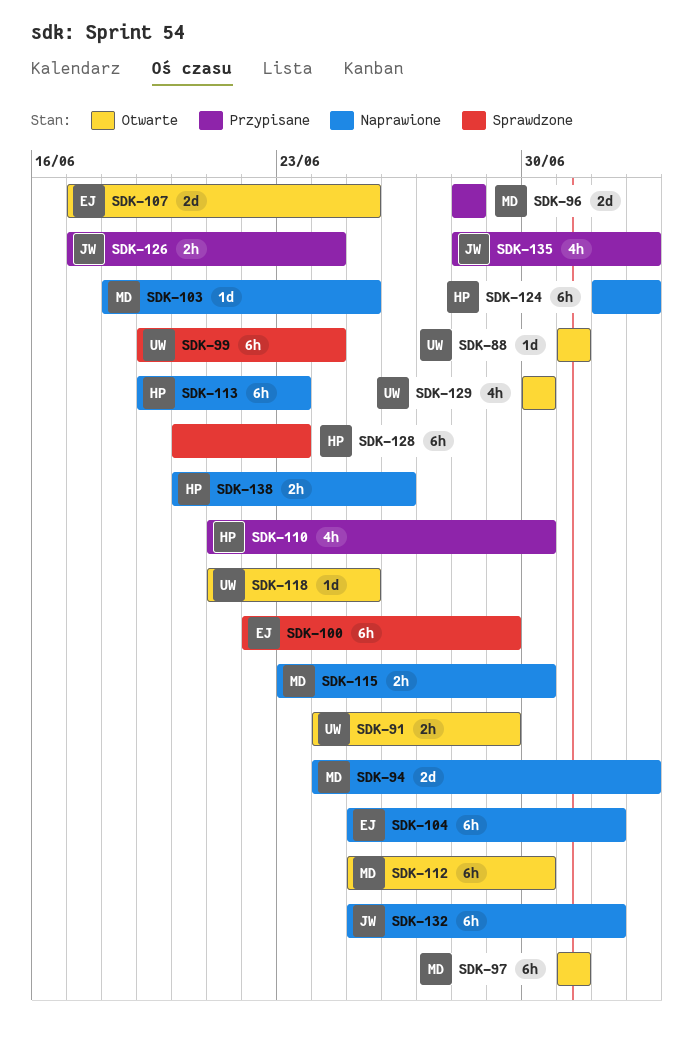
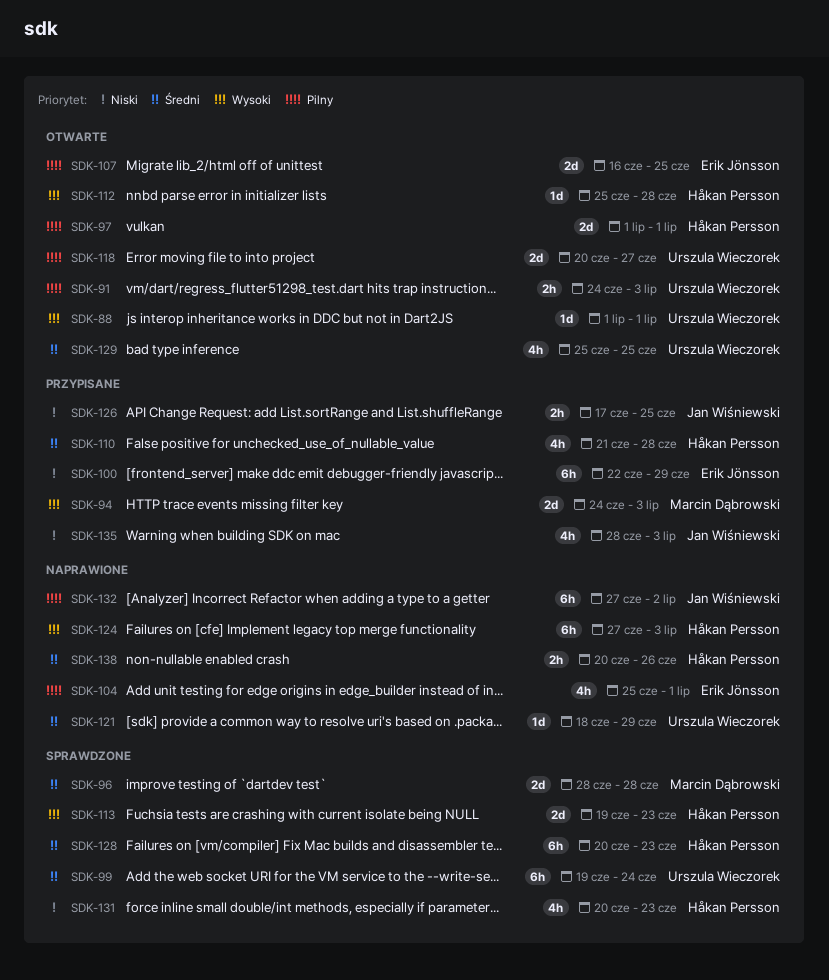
SDK-91, due: Jun 29 -> Jul 3
SDK-94, status: Naprawione -> Przypisane
SDK-96, status: Przypisane -> Sprawdzone
SDK-97, owner: Marcin Dąbrowski -> Håkan Persson
SDK-97, estimate: 6h -> 2d
SDK-100, status: Sprawdzone -> Przypisane
SDK-103: present -> none
SDK-104, estimate: 6h -> 4h
SDK-104, due: Jul 2 -> Jul 1
SDK-107, start: Jun 17 -> Jun 16
SDK-110, due: Jun 30 -> Jun 28
SDK-112, owner: Marcin Dąbrowski -> Håkan Persson
SDK-112, estimate: 6h -> 1d
SDK-112, due: Jun 30 -> Jun 28
SDK-113, status: Naprawione -> Sprawdzone
SDK-113, estimate: 6h -> 2d
SDK-115: present -> none
SDK-118, estimate: 1d -> 2d
SDK-118, start: Jun 21 -> Jun 20
SDK-118, due: Jun 25 -> Jun 27
SDK-121: none -> present
SDK-124, start: Jul 2 -> Jun 27
SDK-126, due: Jun 24 -> Jun 25
SDK-129, start: Jun 30 -> Jun 25
SDK-129, due: Jun 30 -> Jun 25
SDK-131: none -> present
SDK-132, start: Jun 25 -> Jun 27

